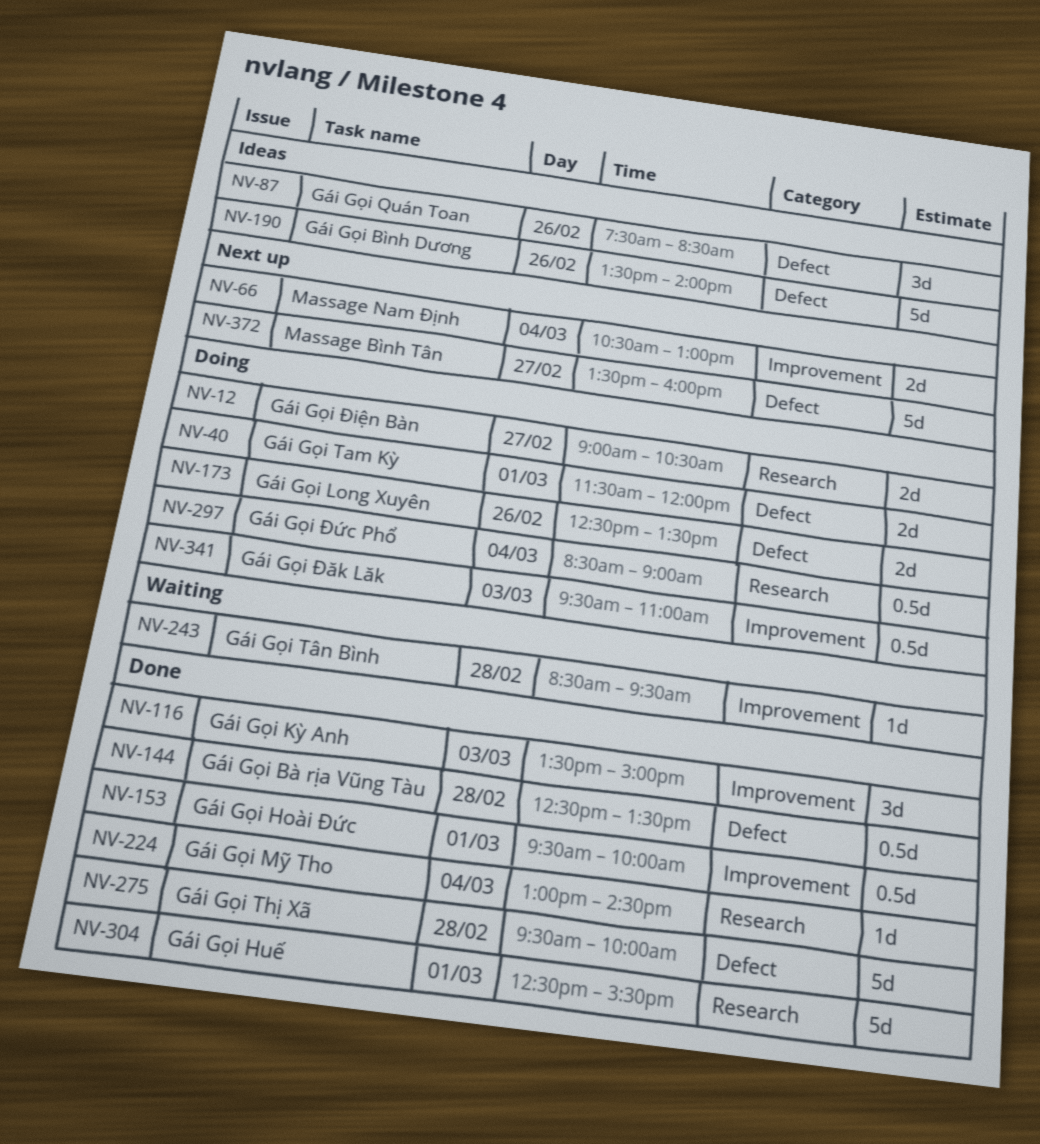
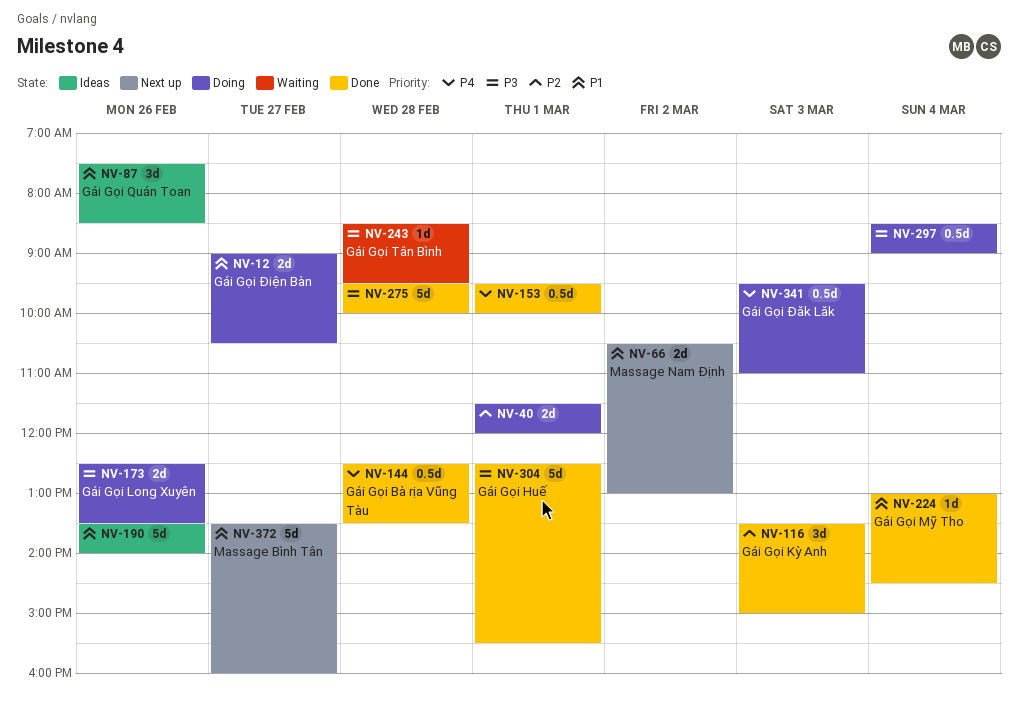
NV-66, day: Mar 4 -> Mar 2

